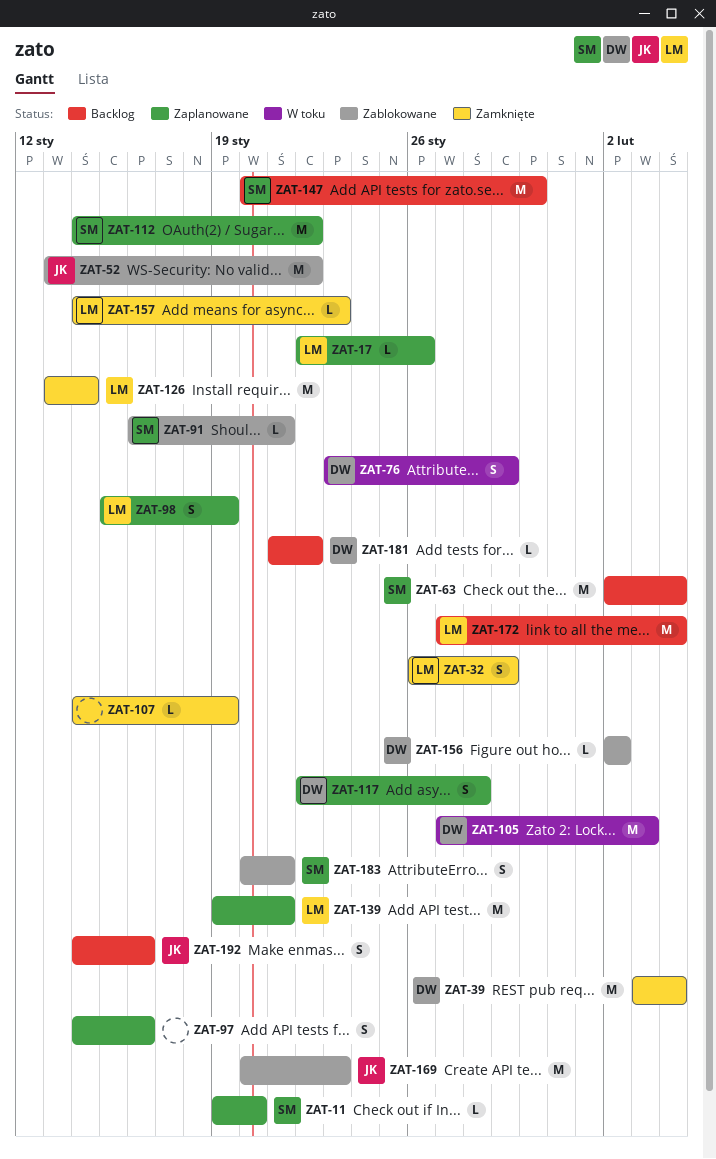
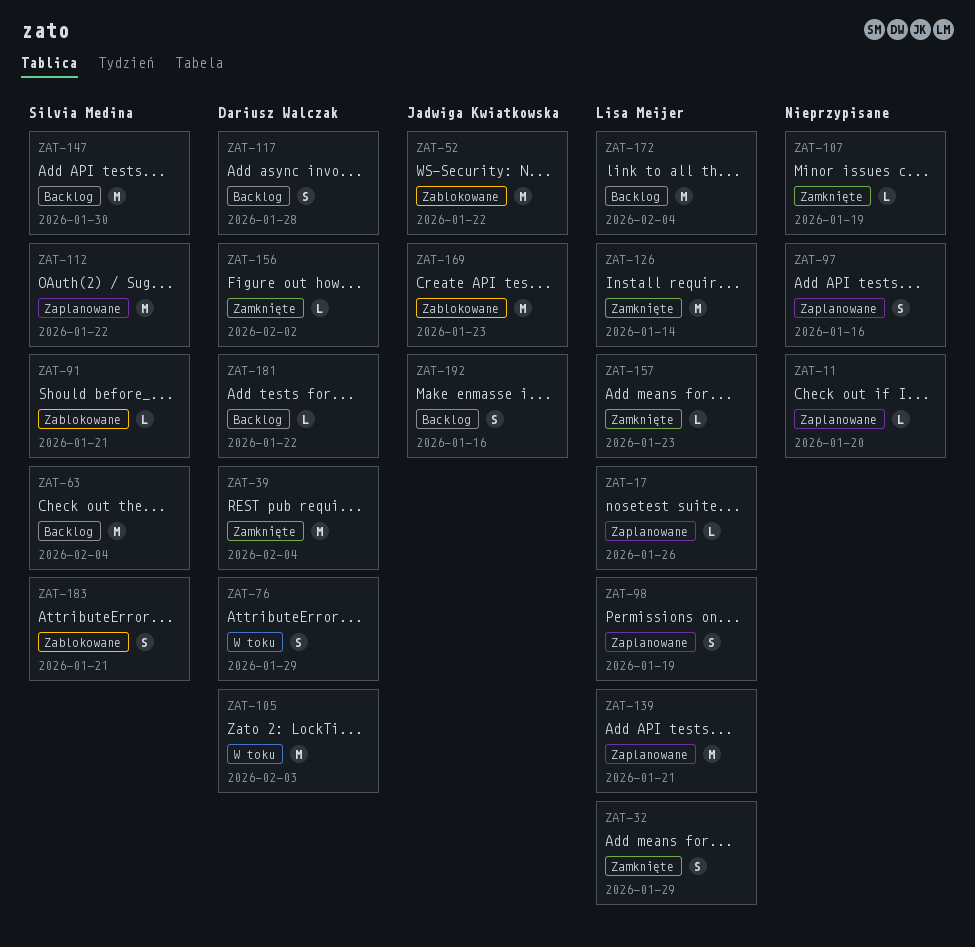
ZAT-11, owner: Silvia Medina -> none
ZAT-117, status: Zaplanowane -> Backlog
ZAT-156, status: Zablokowane -> Zamknięte

